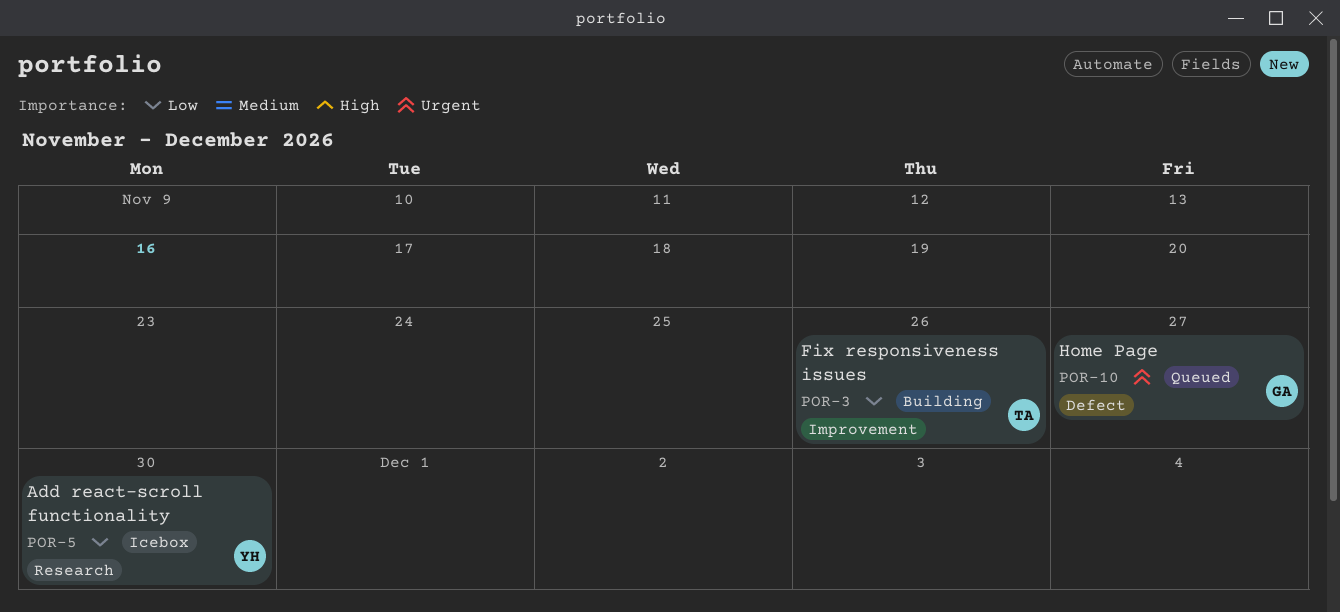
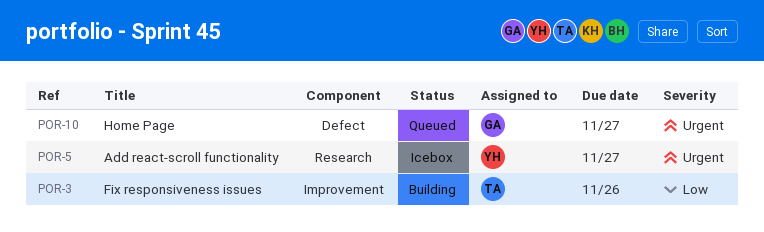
POR-5, priority: Low -> Urgent
POR-5, due: Nov 30 -> Nov 27

